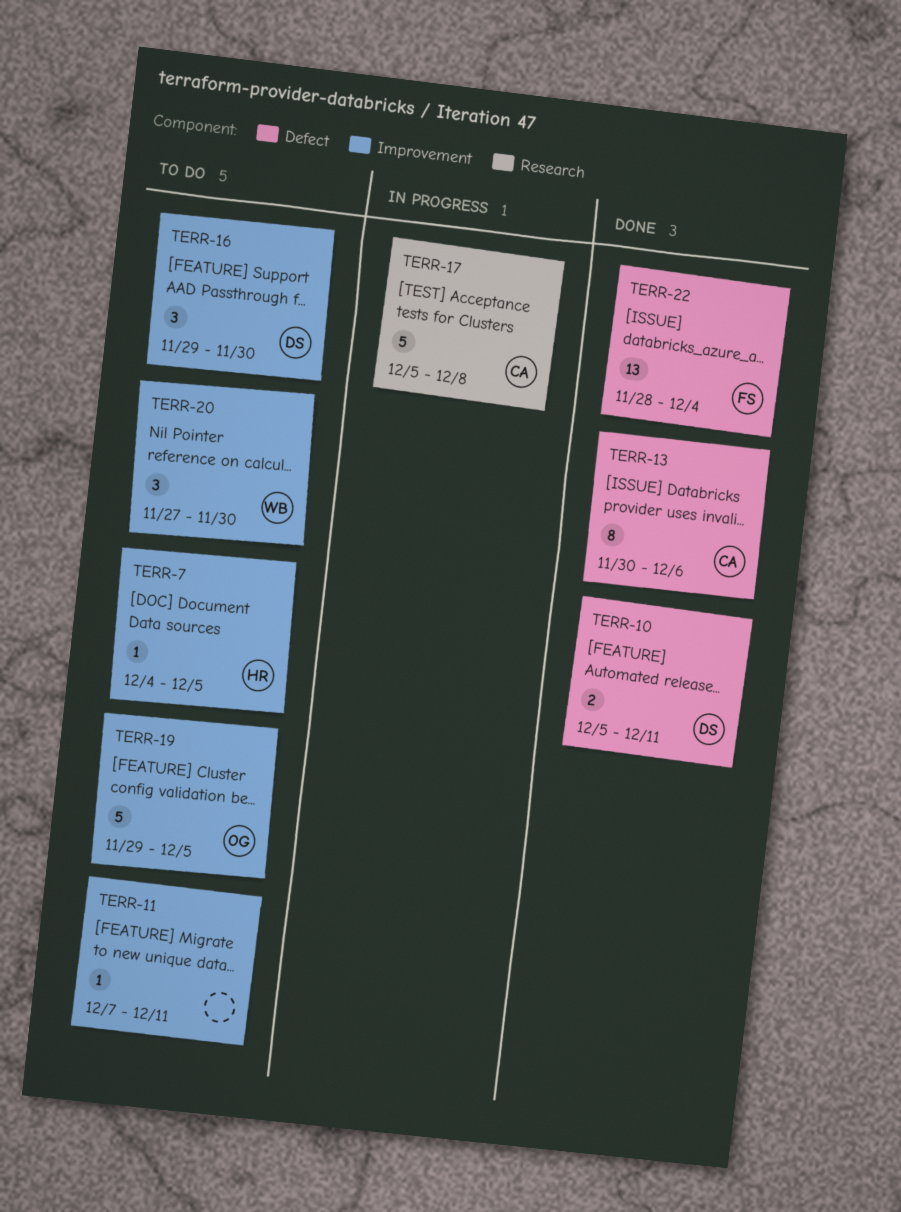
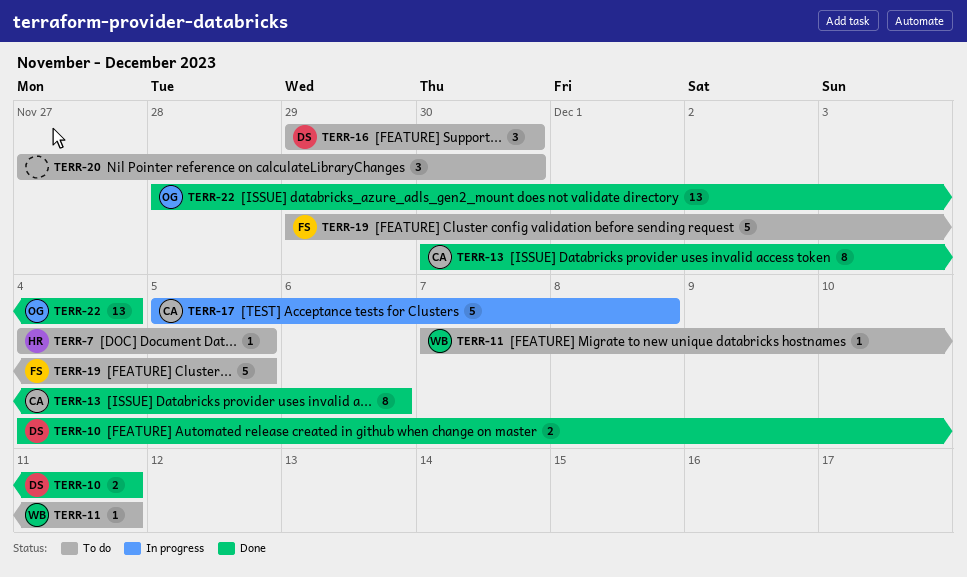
TERR-10, start: Dec 5 -> Dec 4
TERR-11, owner: none -> WB
TERR-19, owner: OG -> FS
TERR-20, owner: WB -> none
TERR-22, owner: FS -> OG

